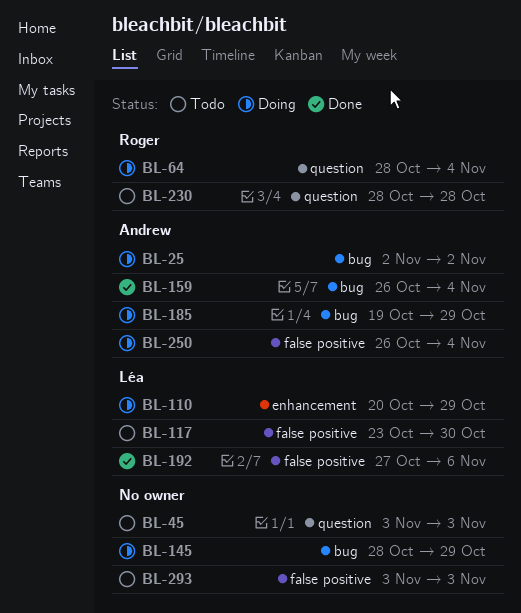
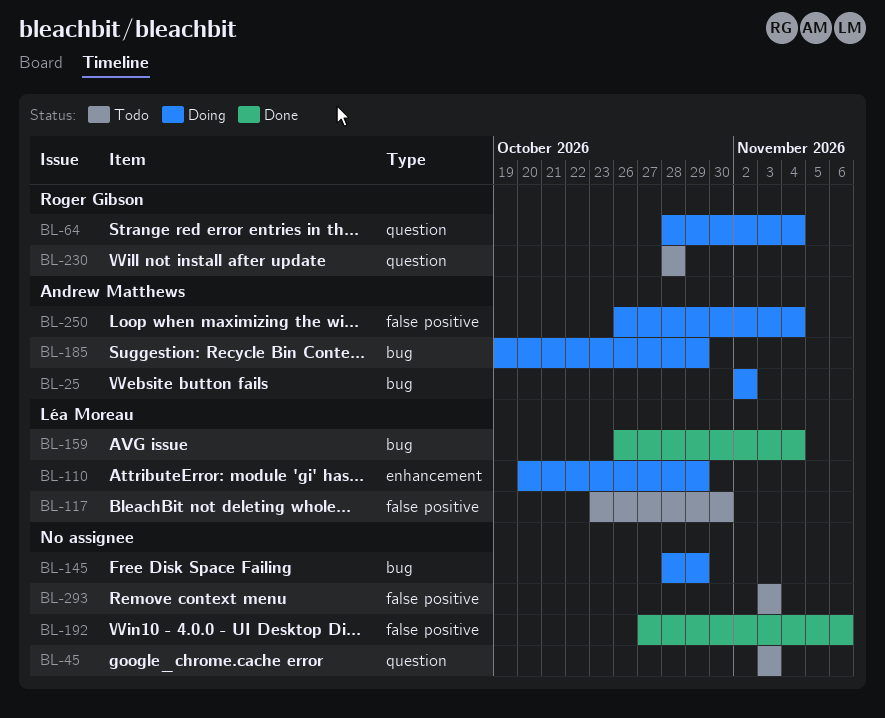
BL-159, owner: Andrew Matthews -> Léa Moreau
BL-192, owner: Léa Moreau -> none

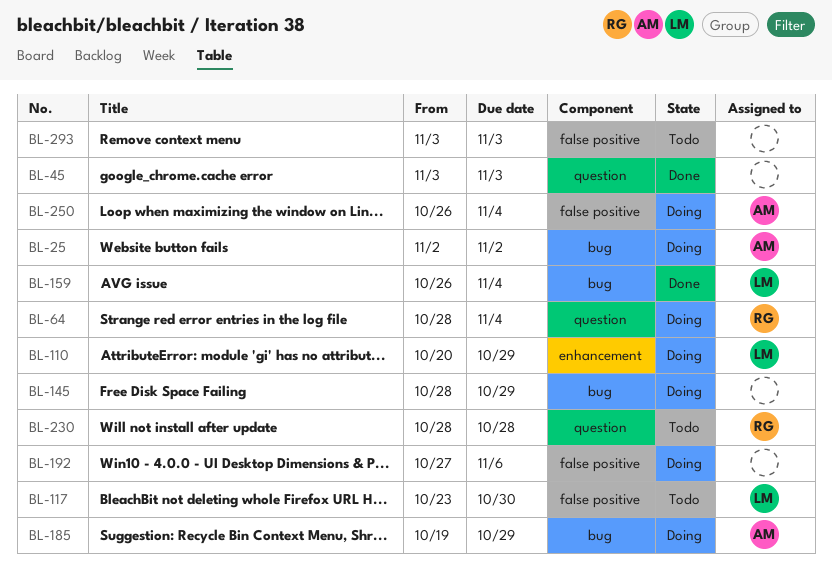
BL-45, status: Todo -> Done
BL-192, status: Done -> Doing

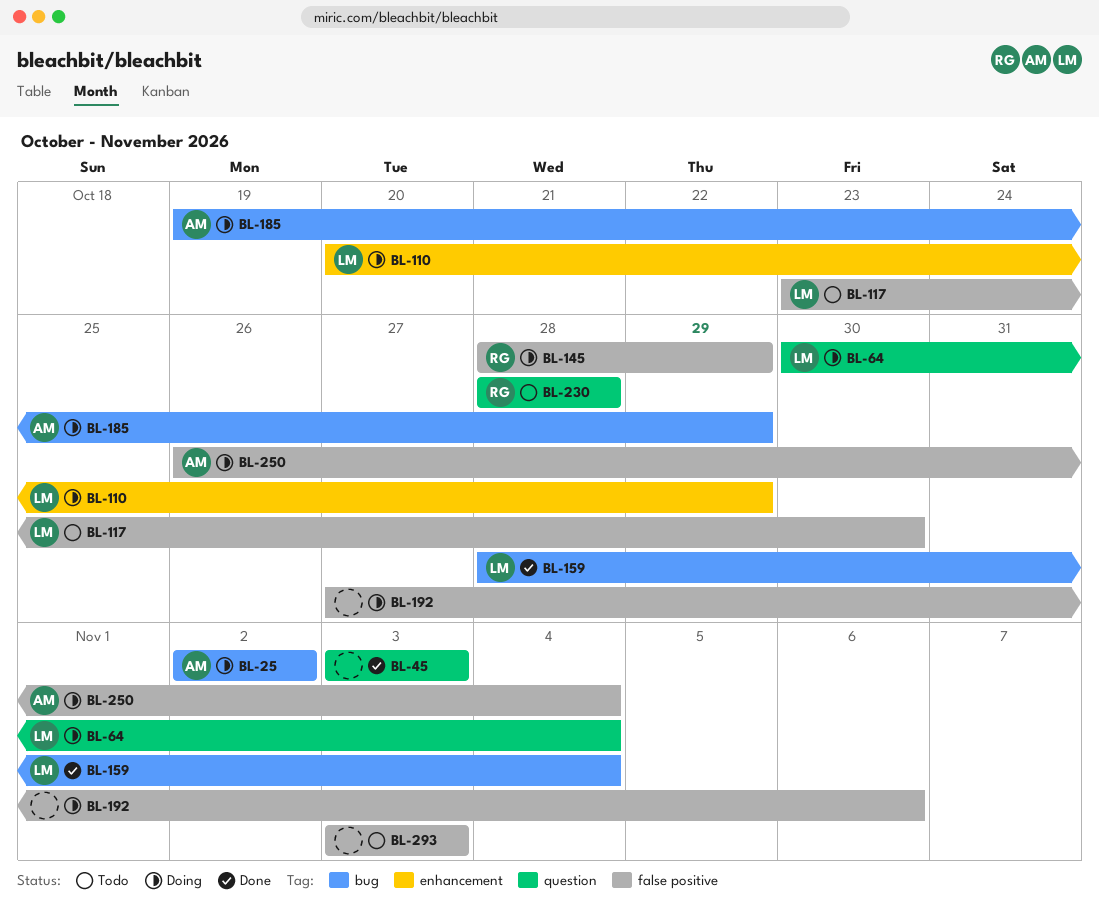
BL-64, owner: RG -> LM
BL-64, start: Oct 28 -> Oct 30
BL-145, owner: none -> RG
BL-145, label: bug -> false positive
BL-159, start: Oct 26 -> Oct 28

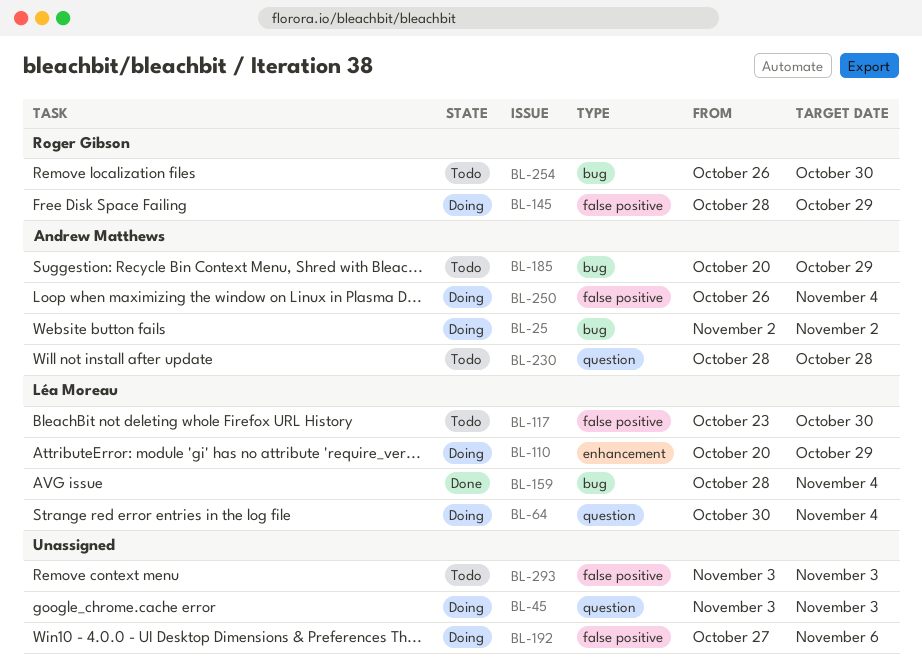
BL-45, status: Done -> Doing
BL-185, status: Doing -> Todo
BL-185, start: Oct 19 -> Oct 20
BL-230, owner: Roger Gibson -> Andrew Matthews
BL-254: none -> present

